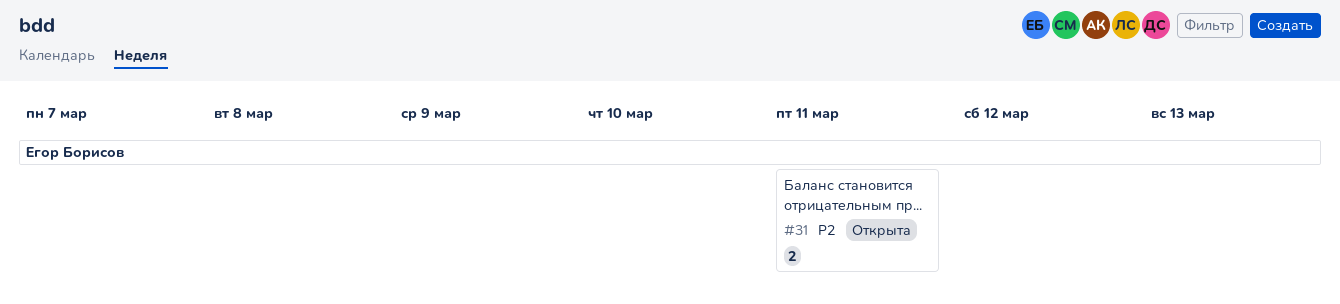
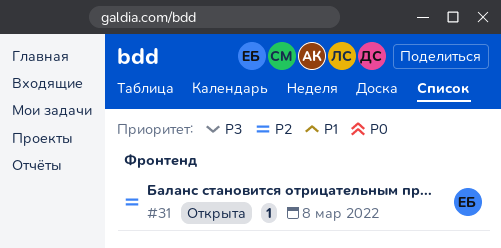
#31, estimate: 2 -> 1
#31, due: Mar 11 -> Mar 8

